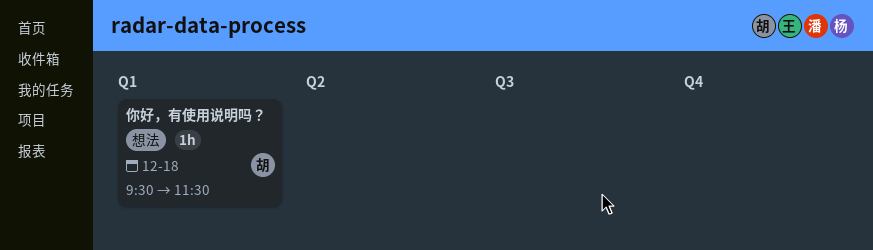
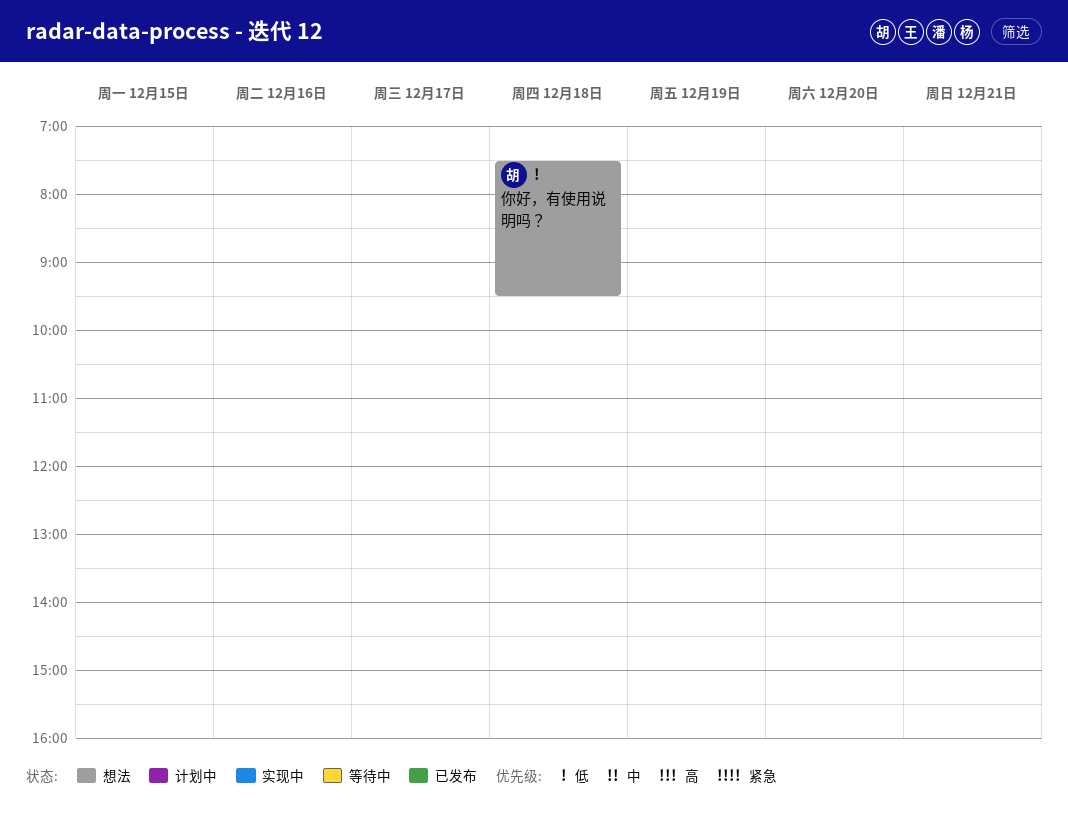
你好，有使用说明吗？, begins: 09:30 -> 07:30
你好，有使用说明吗？, ends: 11:30 -> 09:30

